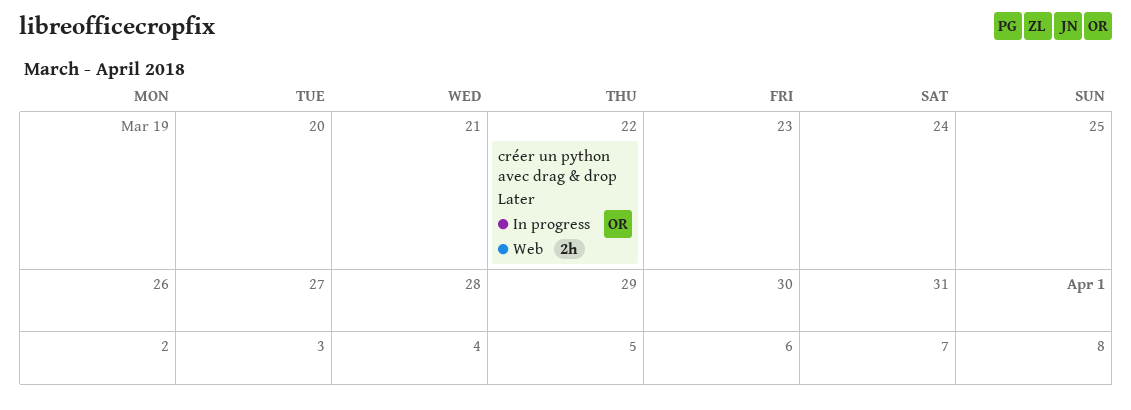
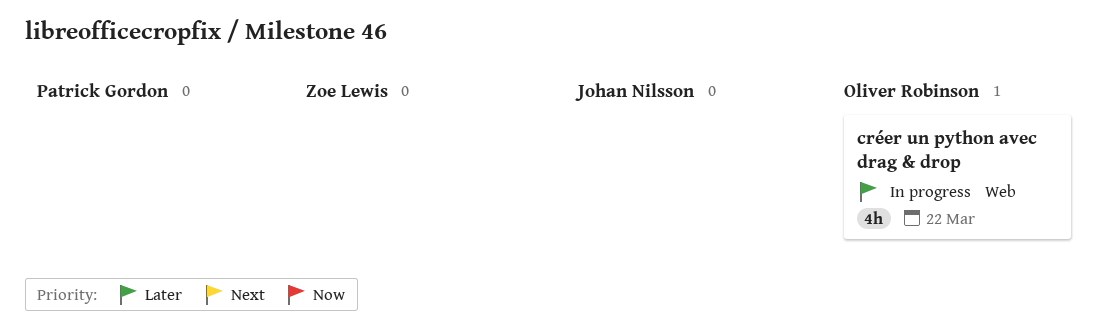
créer un python avec drag & drop, estimate: 2h -> 4h

